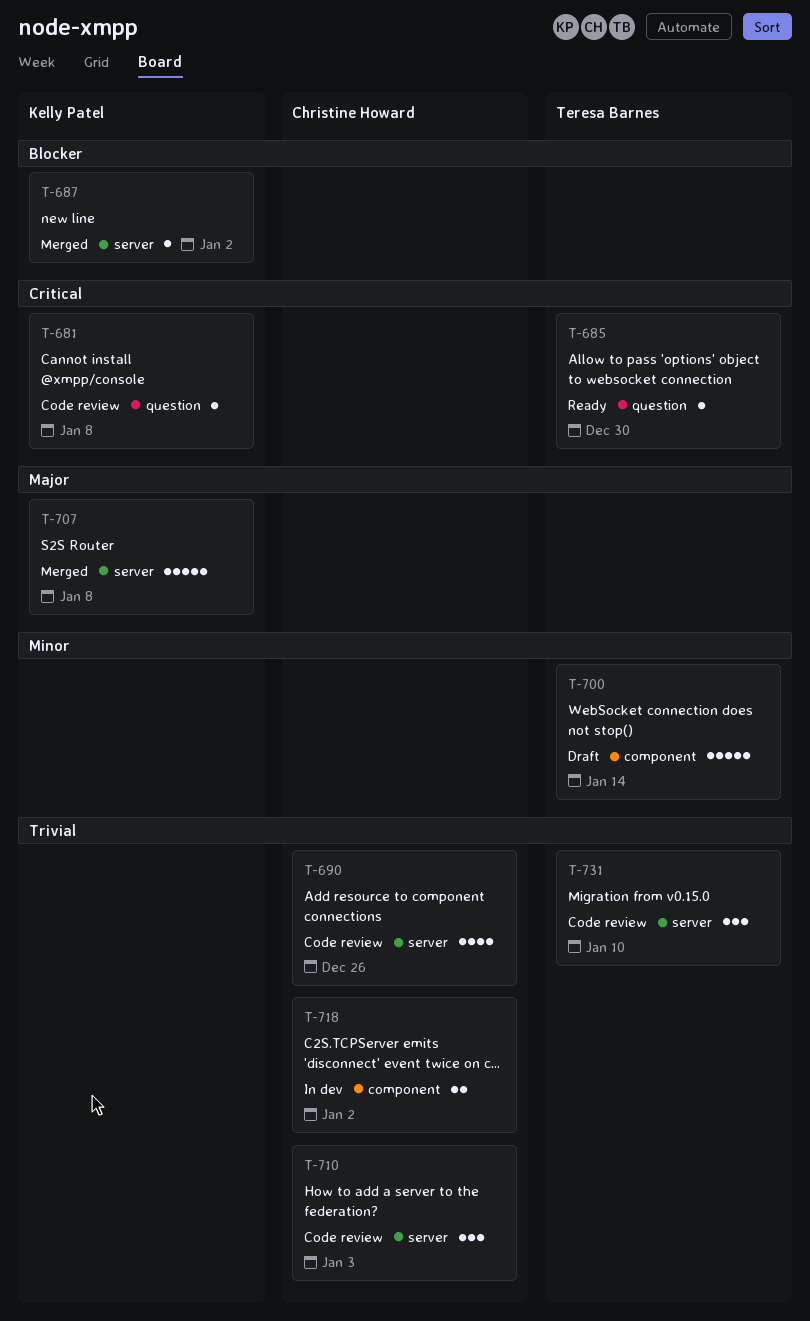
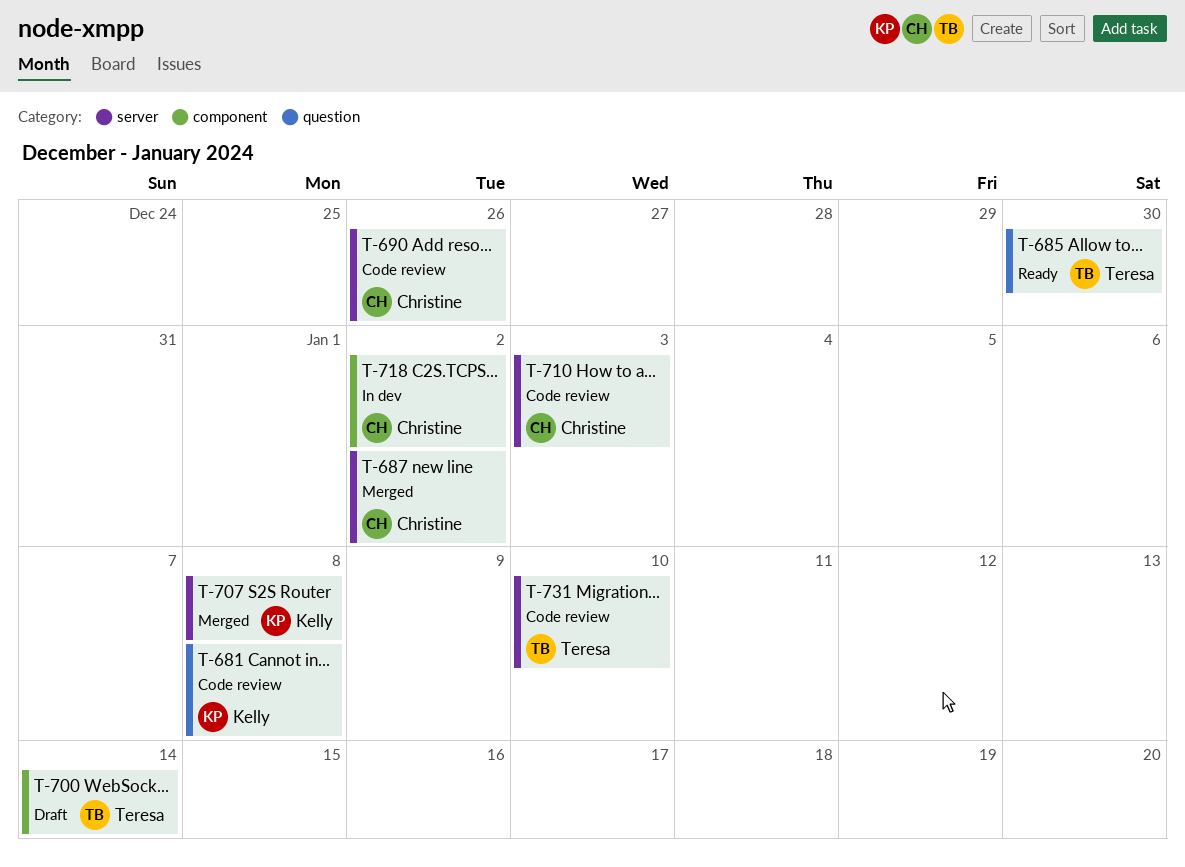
T-687, owner: Kelly Patel -> Christine Howard

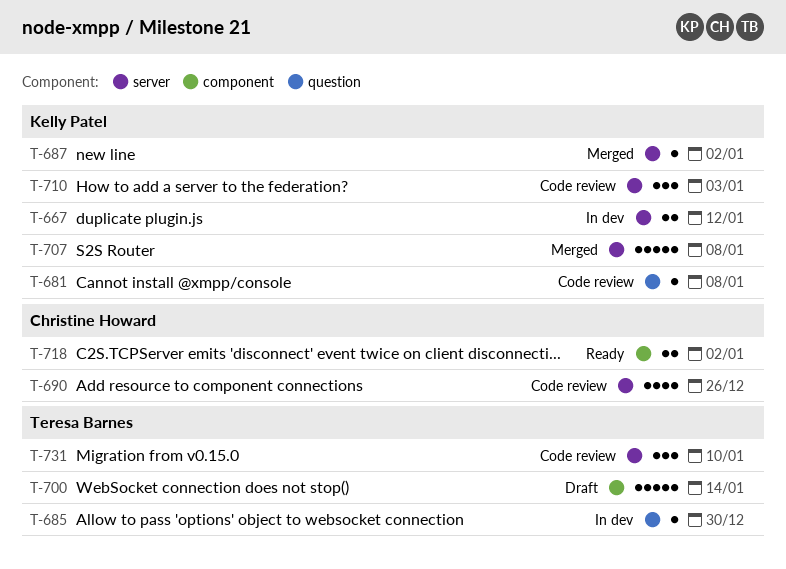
T-667: none -> present
T-685, status: Ready -> In dev
T-687, owner: Christine Howard -> Kelly Patel
T-710, owner: Christine Howard -> Kelly Patel
T-718, status: In dev -> Ready

